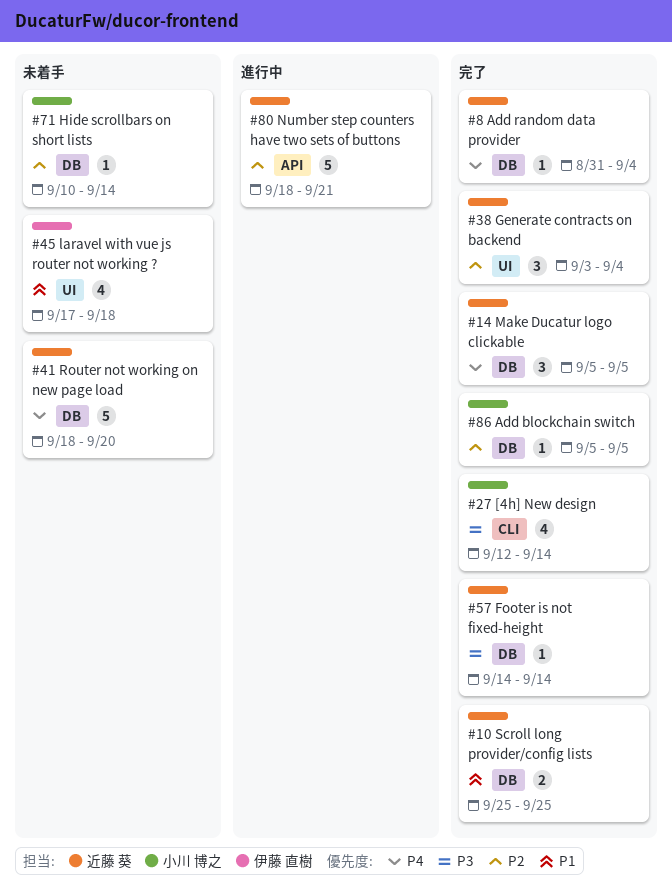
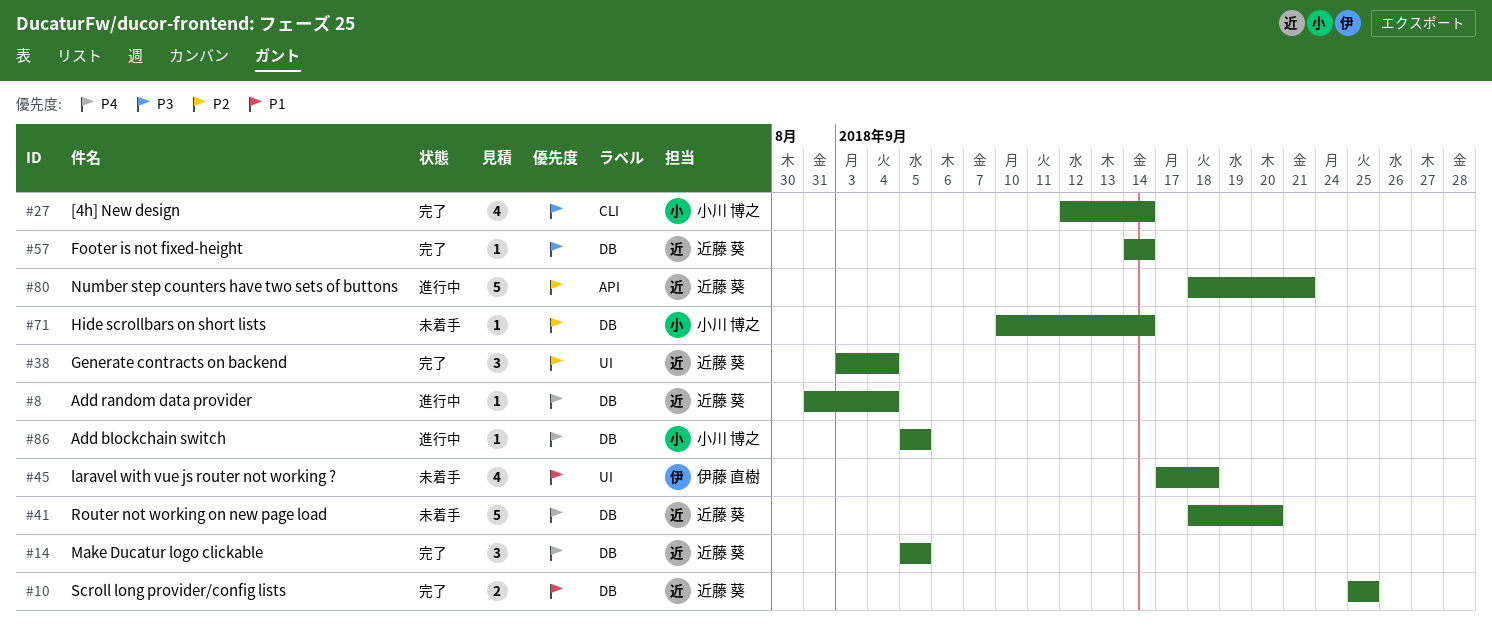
#8, status: 完了 -> 進行中
#86, status: 完了 -> 進行中
#86, priority: P2 -> P4

